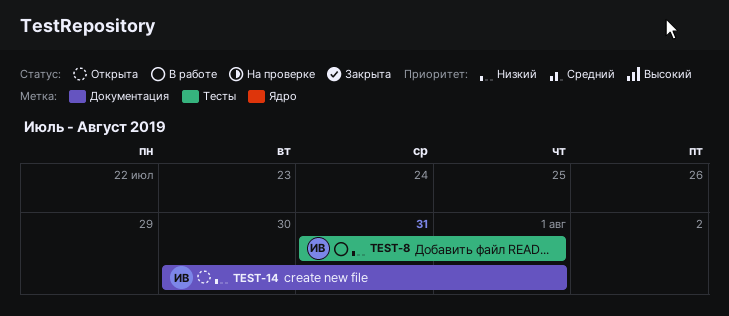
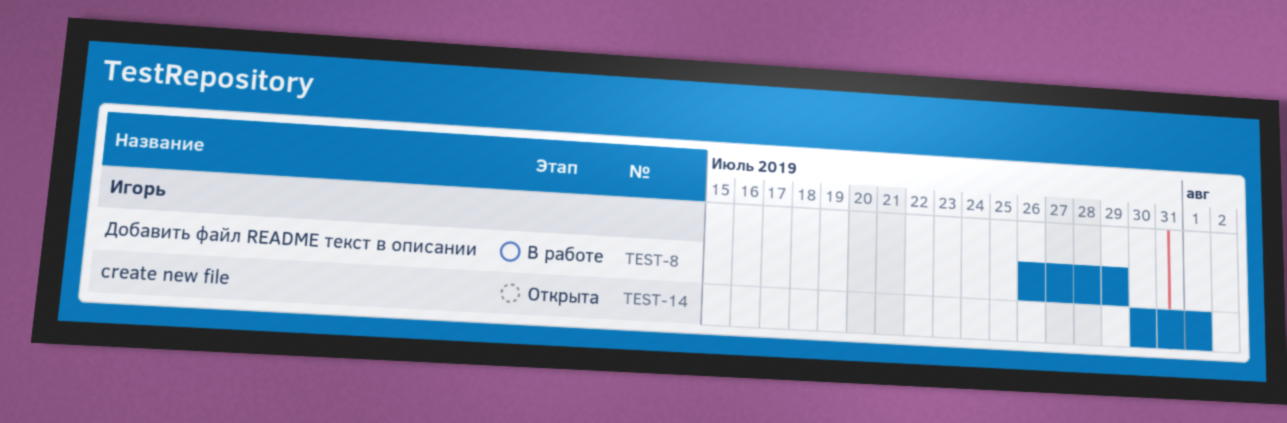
TEST-8, start: Jul 31 -> Jul 26
TEST-8, due: Aug 1 -> Jul 29

